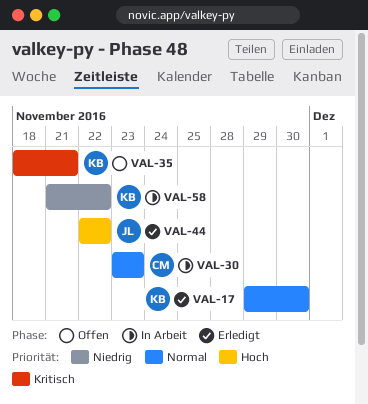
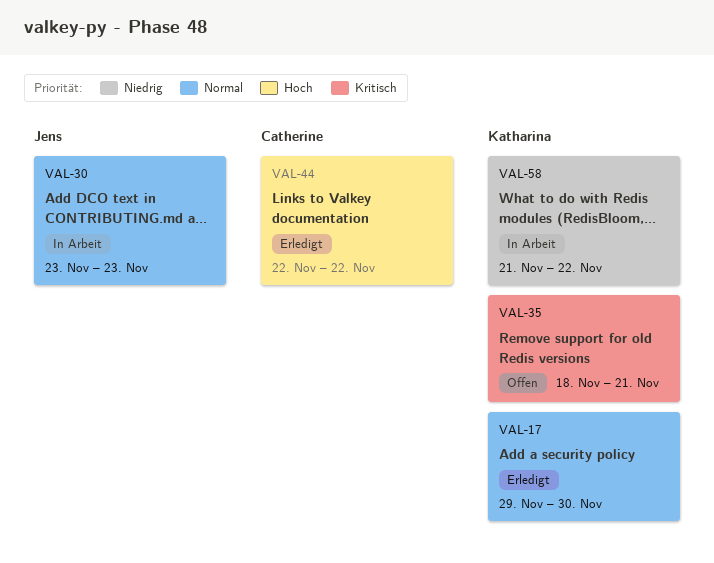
VAL-30, owner: Catherine -> Jens
VAL-44, owner: Jens -> Catherine

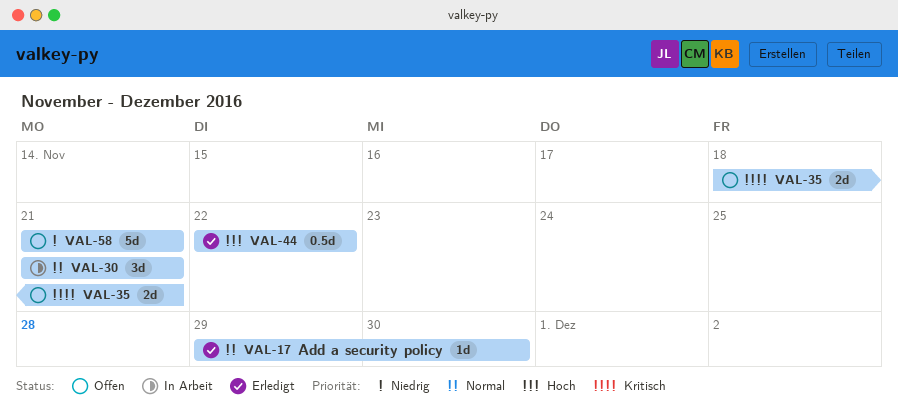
VAL-30, start: Nov 23 -> Nov 21
VAL-30, due: Nov 23 -> Nov 21
VAL-58, status: In Arbeit -> Offen
VAL-58, due: Nov 22 -> Nov 21

